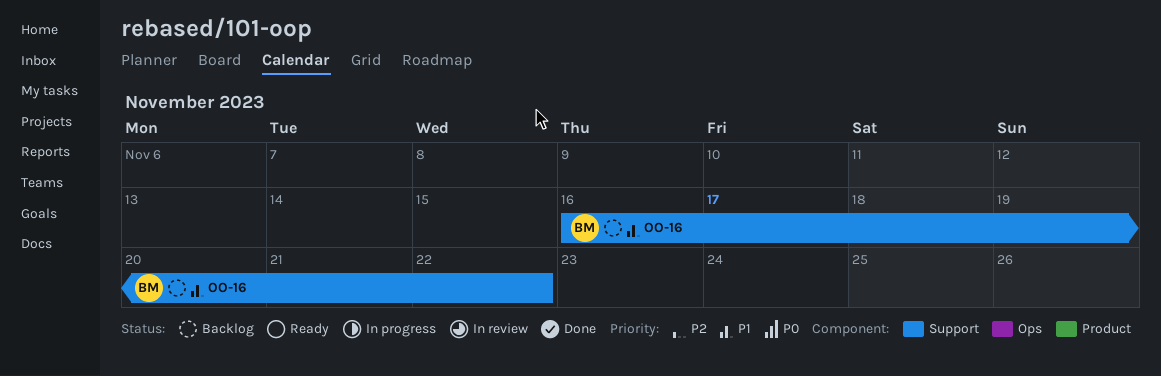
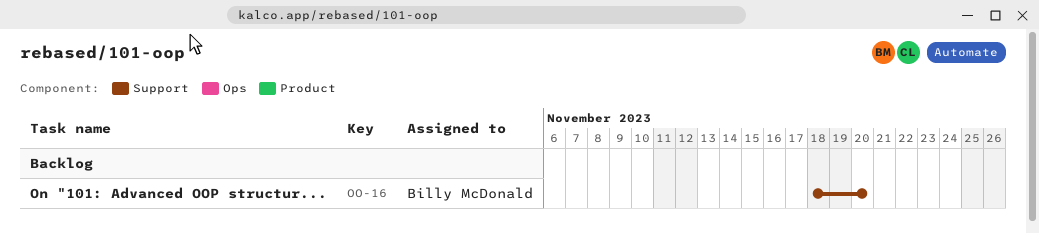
OO-16, start: Nov 16 -> Nov 18
OO-16, due: Nov 22 -> Nov 20

